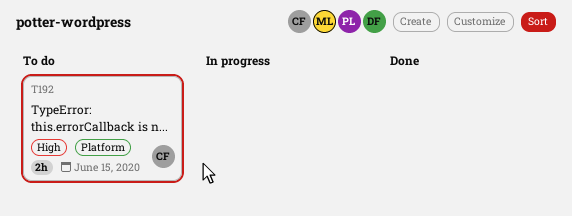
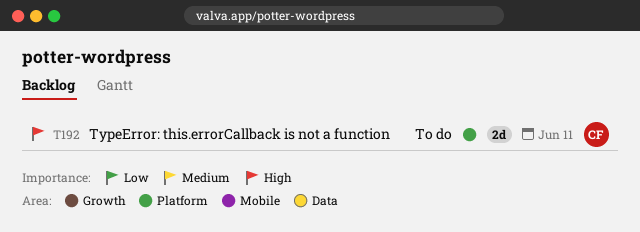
T192, estimate: 2h -> 2d
T192, due: Jun 15 -> Jun 11

